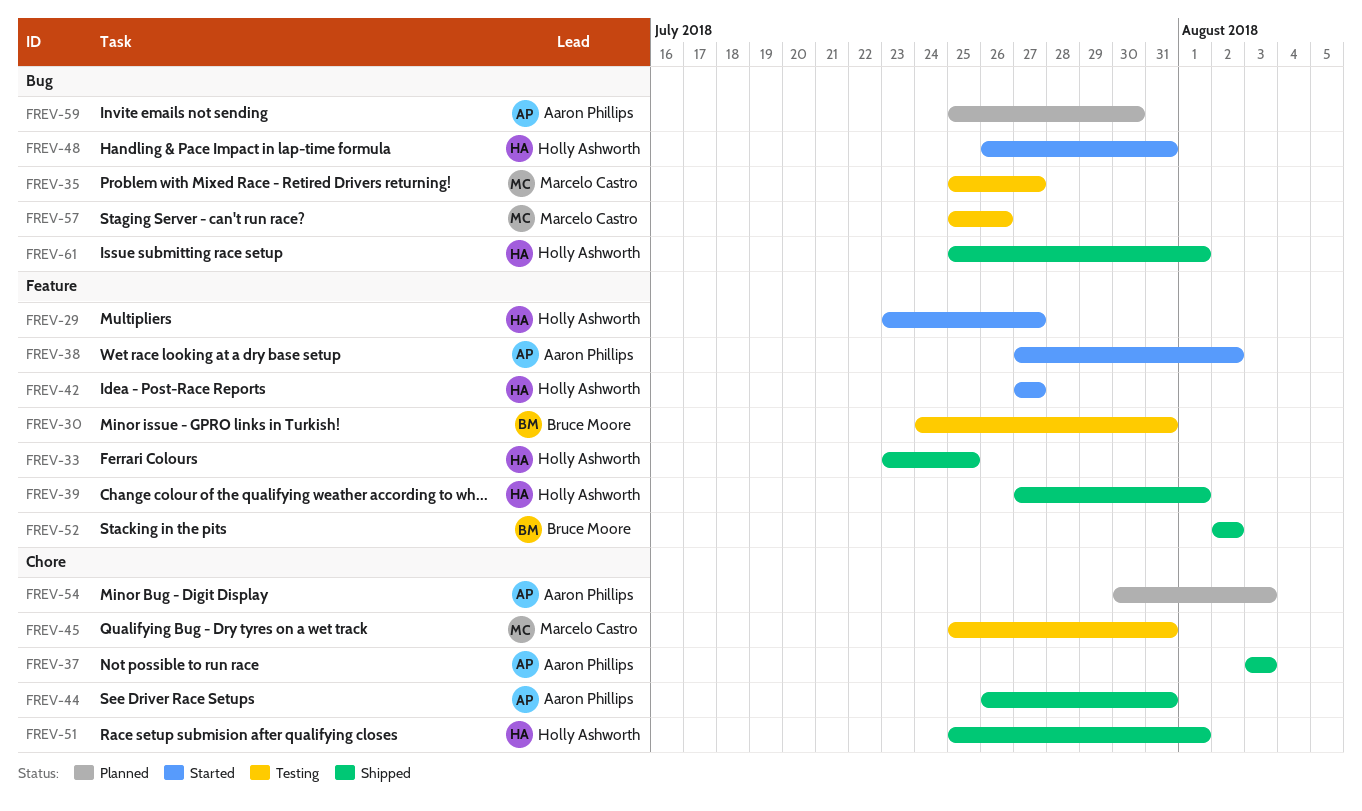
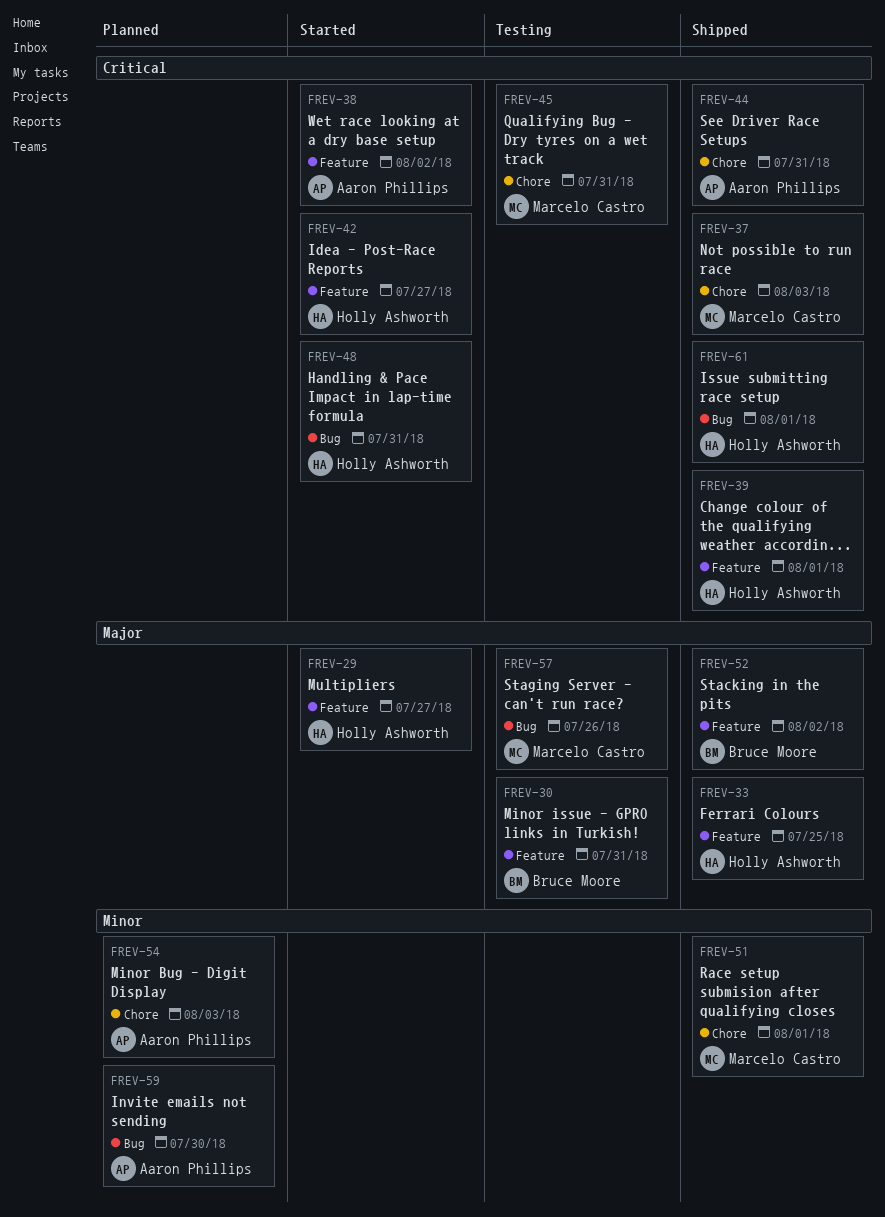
FREV-35: present -> none
FREV-37, owner: Aaron Phillips -> Marcelo Castro
FREV-51, owner: Holly Ashworth -> Marcelo Castro

